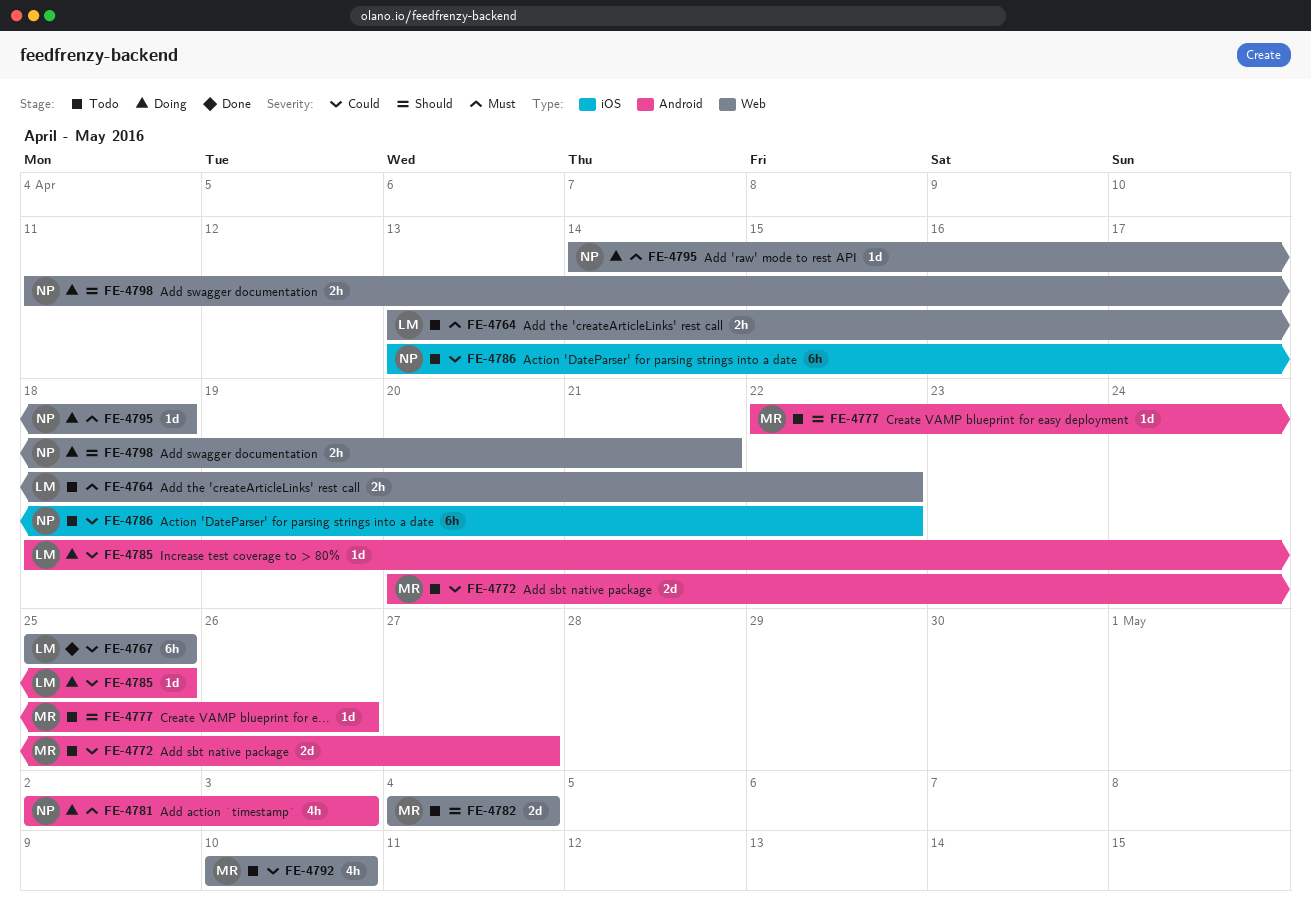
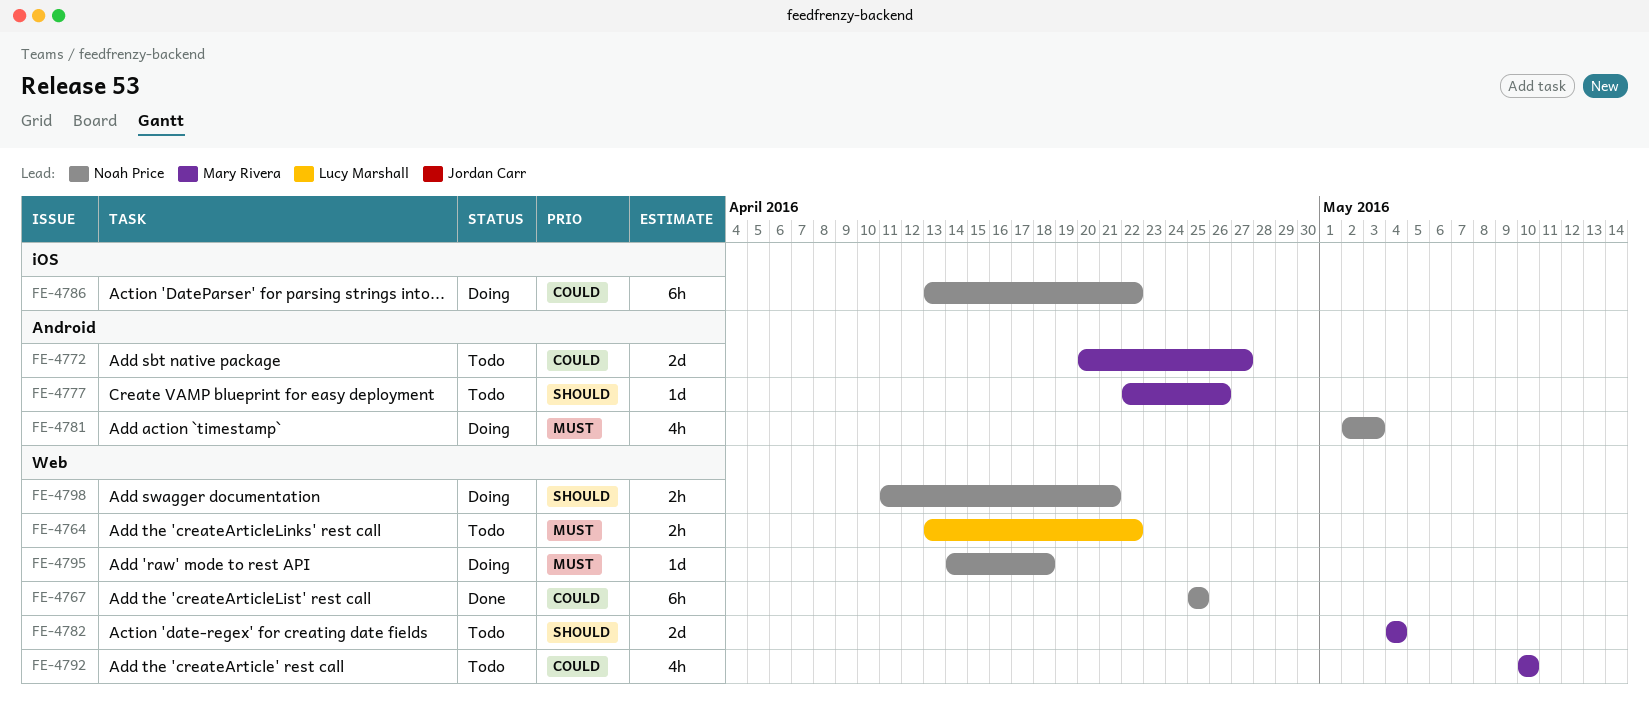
FE-4767, owner: Lucy Marshall -> Noah Price
FE-4785: present -> none
FE-4786, status: Todo -> Doing

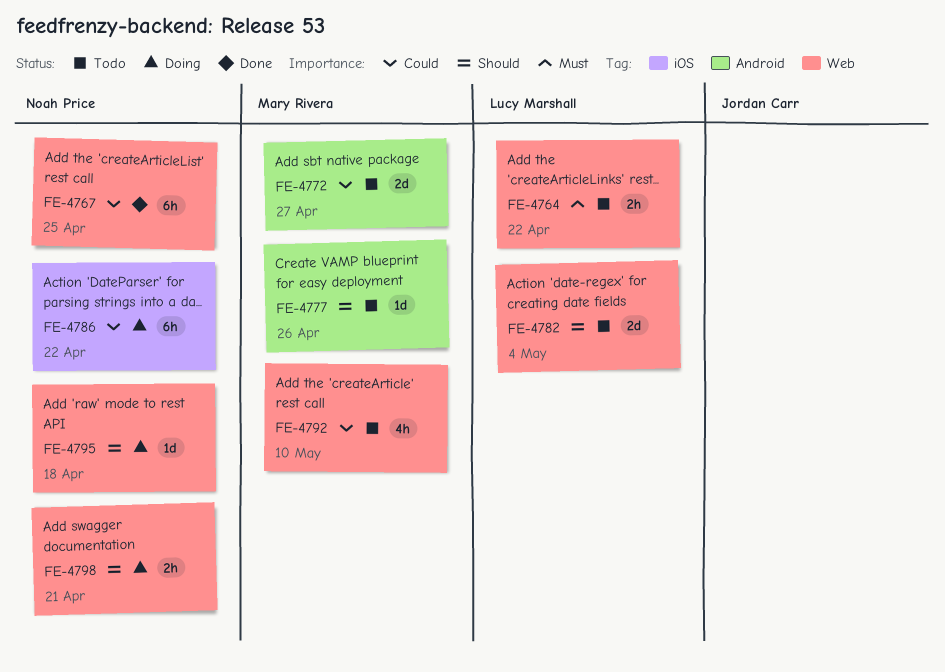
FE-4781: present -> none
FE-4782, owner: Mary Rivera -> Lucy Marshall
FE-4795, priority: Must -> Should

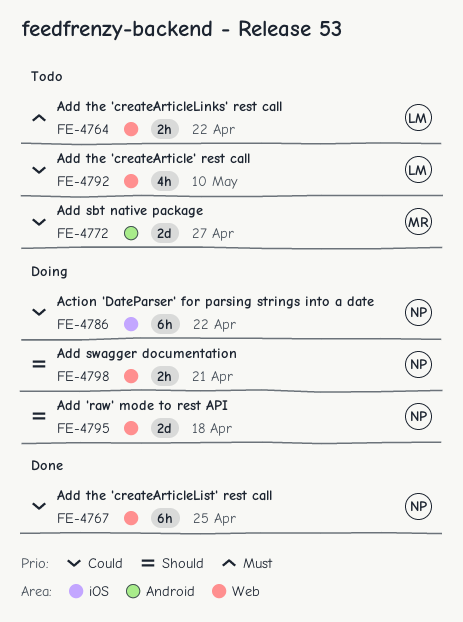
FE-4777: present -> none
FE-4782: present -> none
FE-4792, owner: Mary Rivera -> Lucy Marshall
FE-4795, estimate: 1d -> 2d

